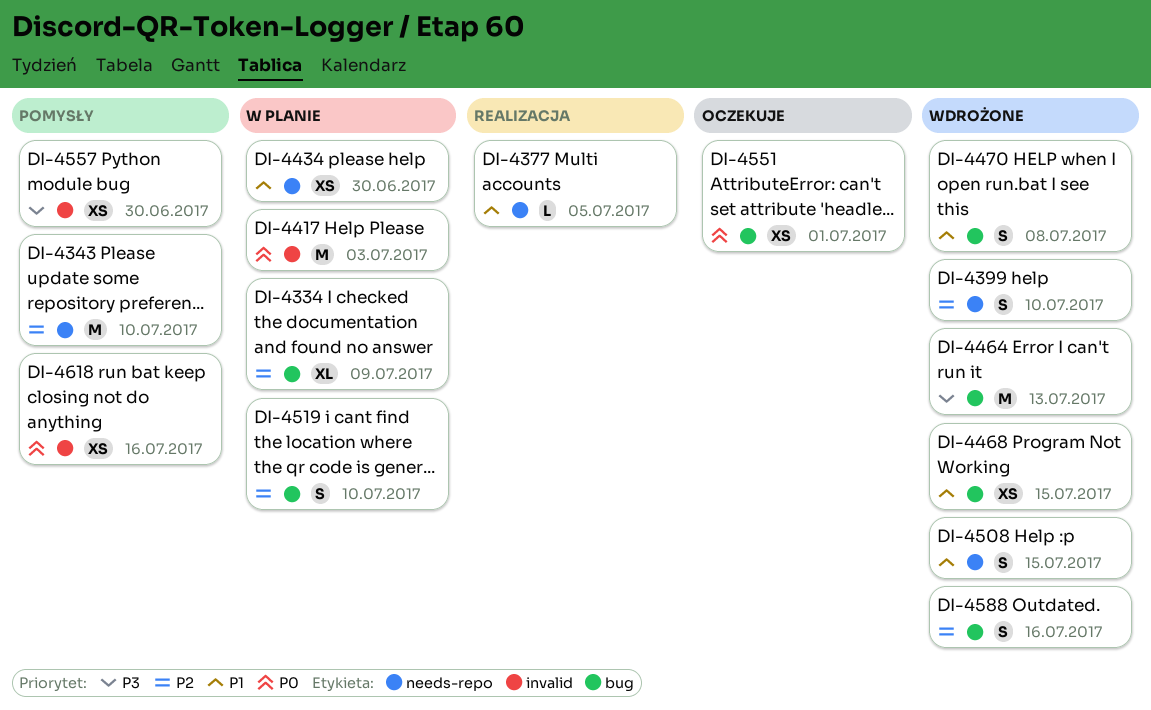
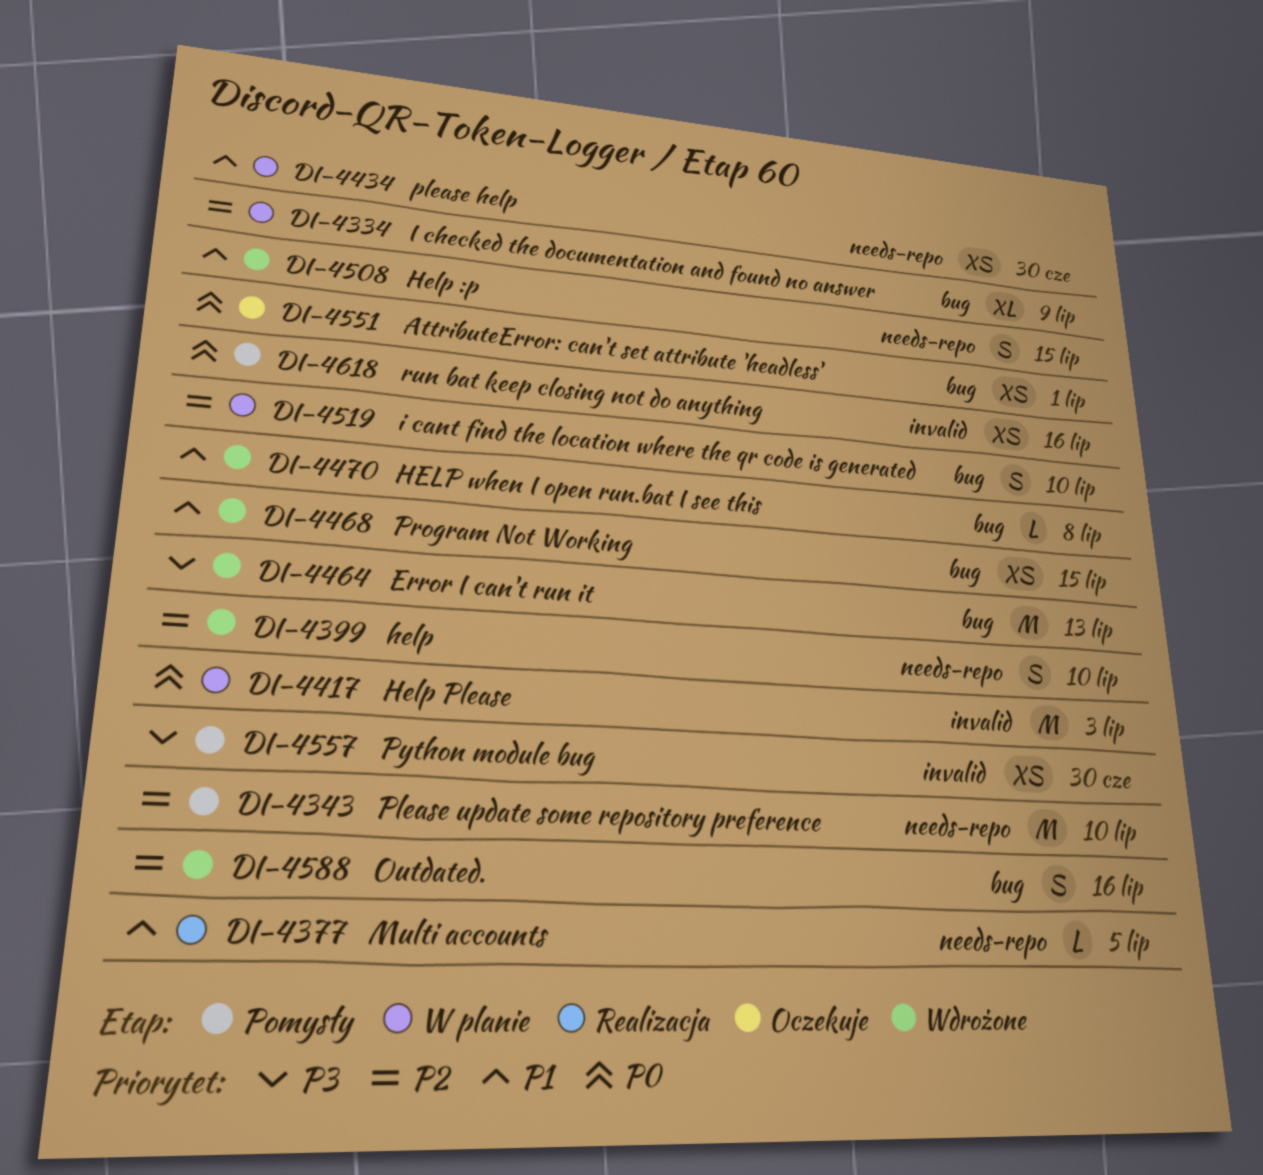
DI-4470, estimate: S -> L

